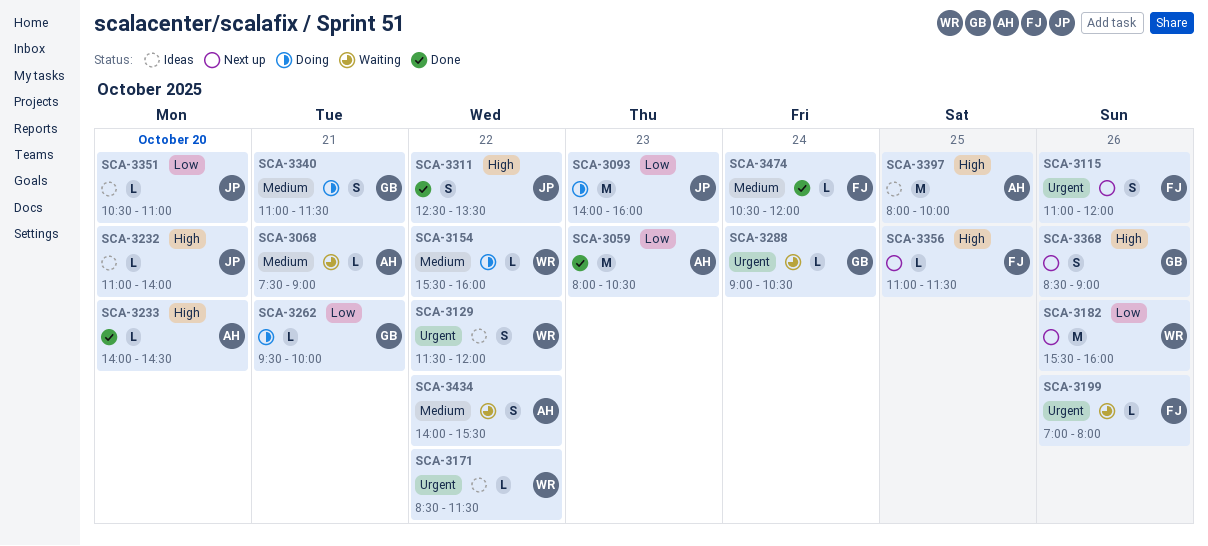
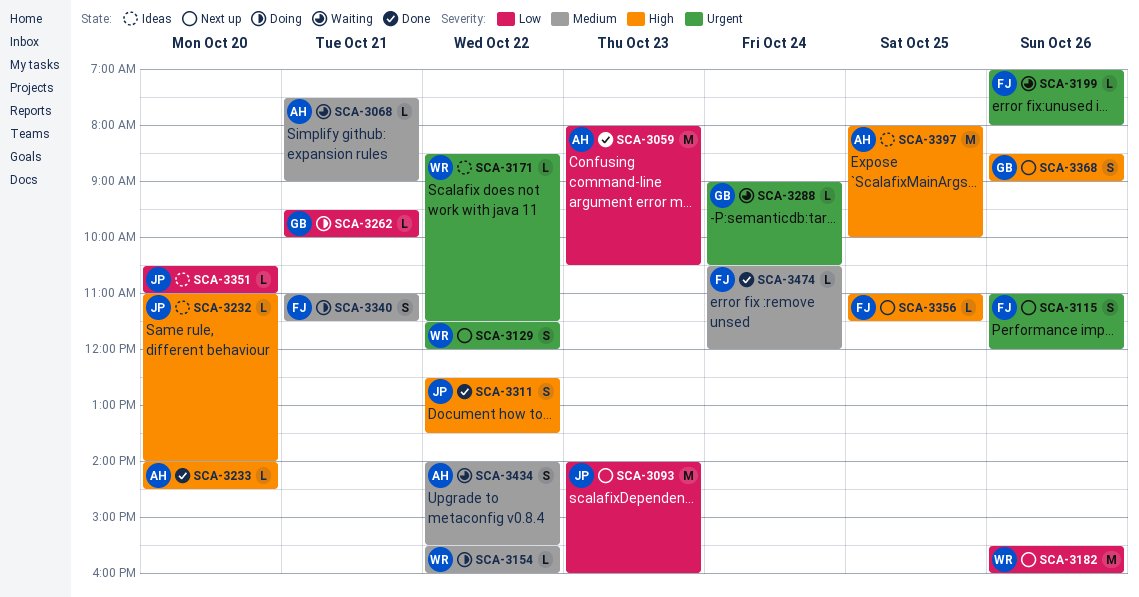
SCA-3093, status: Doing -> Next up
SCA-3129, status: Ideas -> Next up
SCA-3340, owner: GB -> FJ

